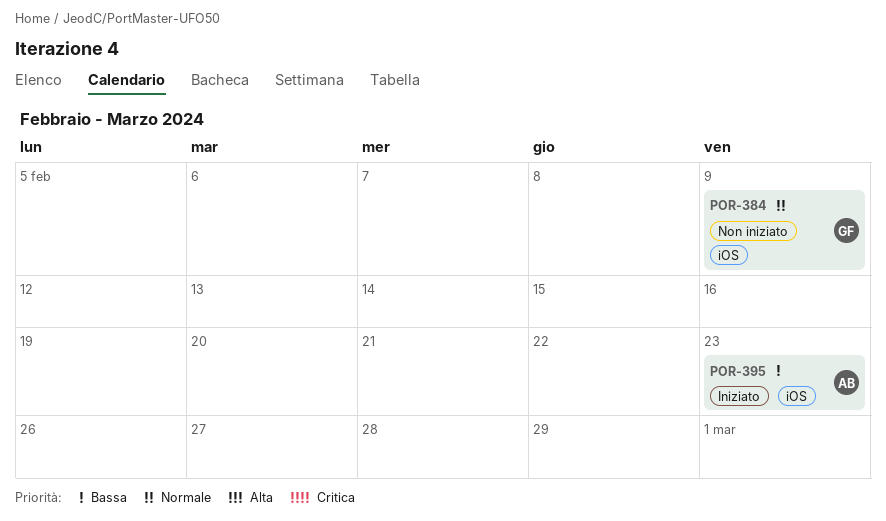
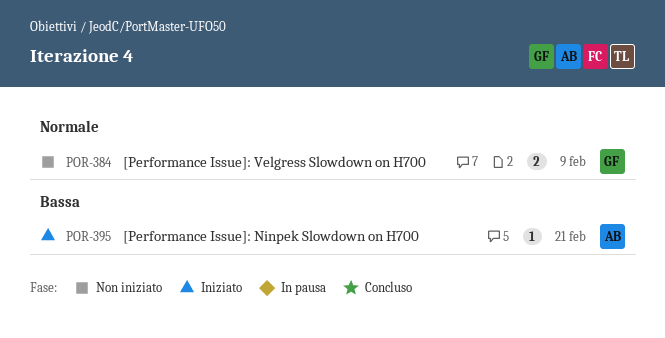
POR-395, due: Feb 23 -> Feb 21

